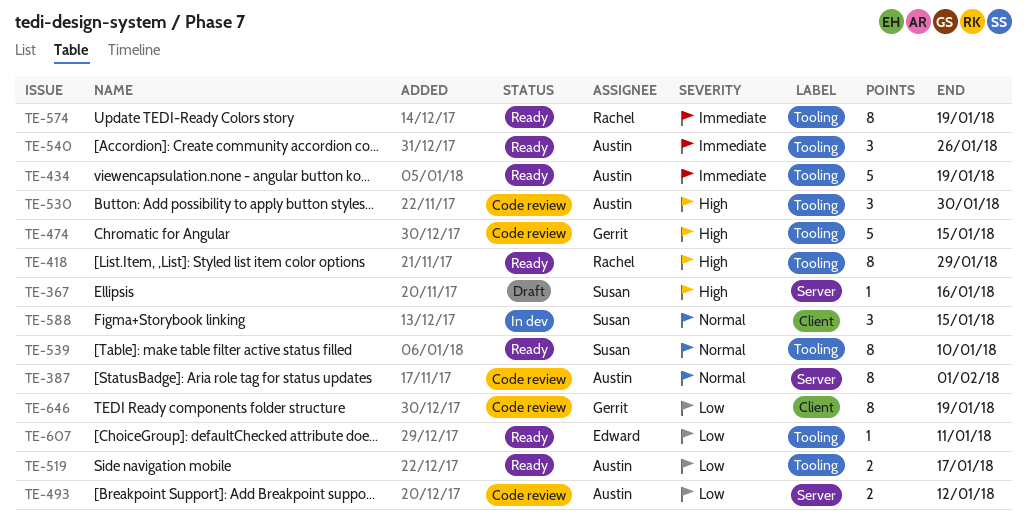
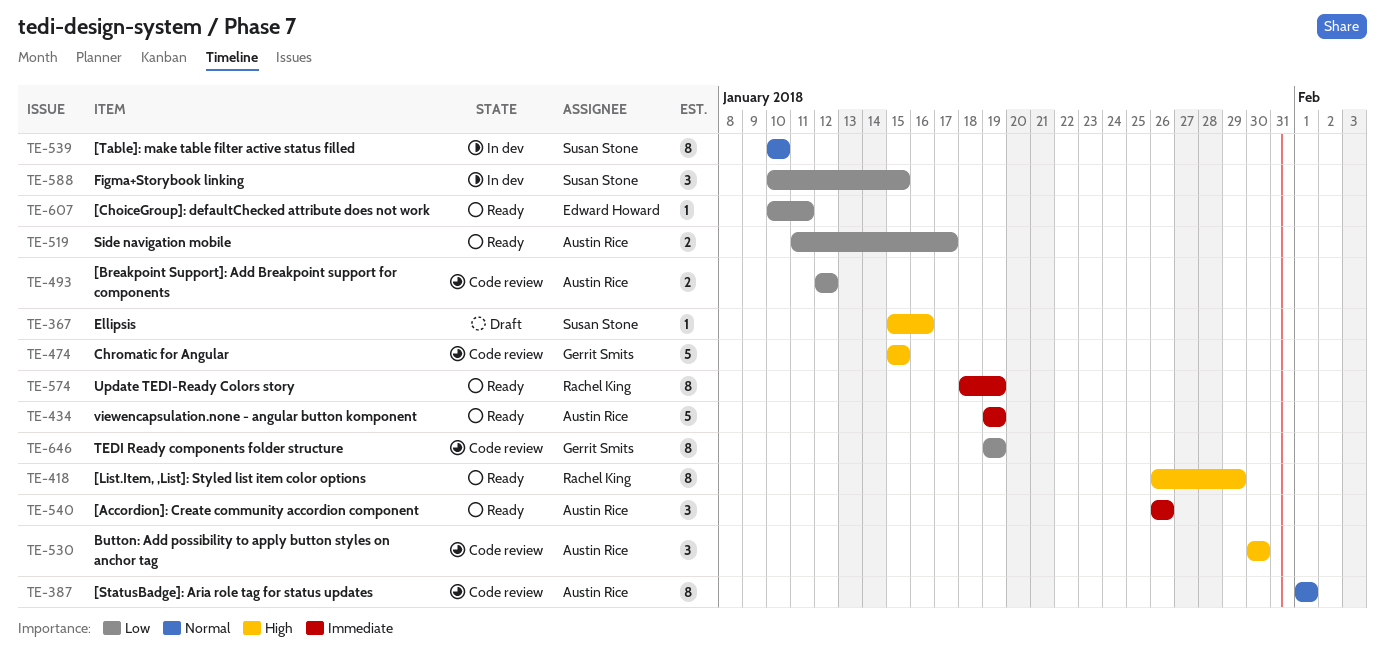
TE-539, status: Ready -> In dev
TE-588, priority: Normal -> Low

